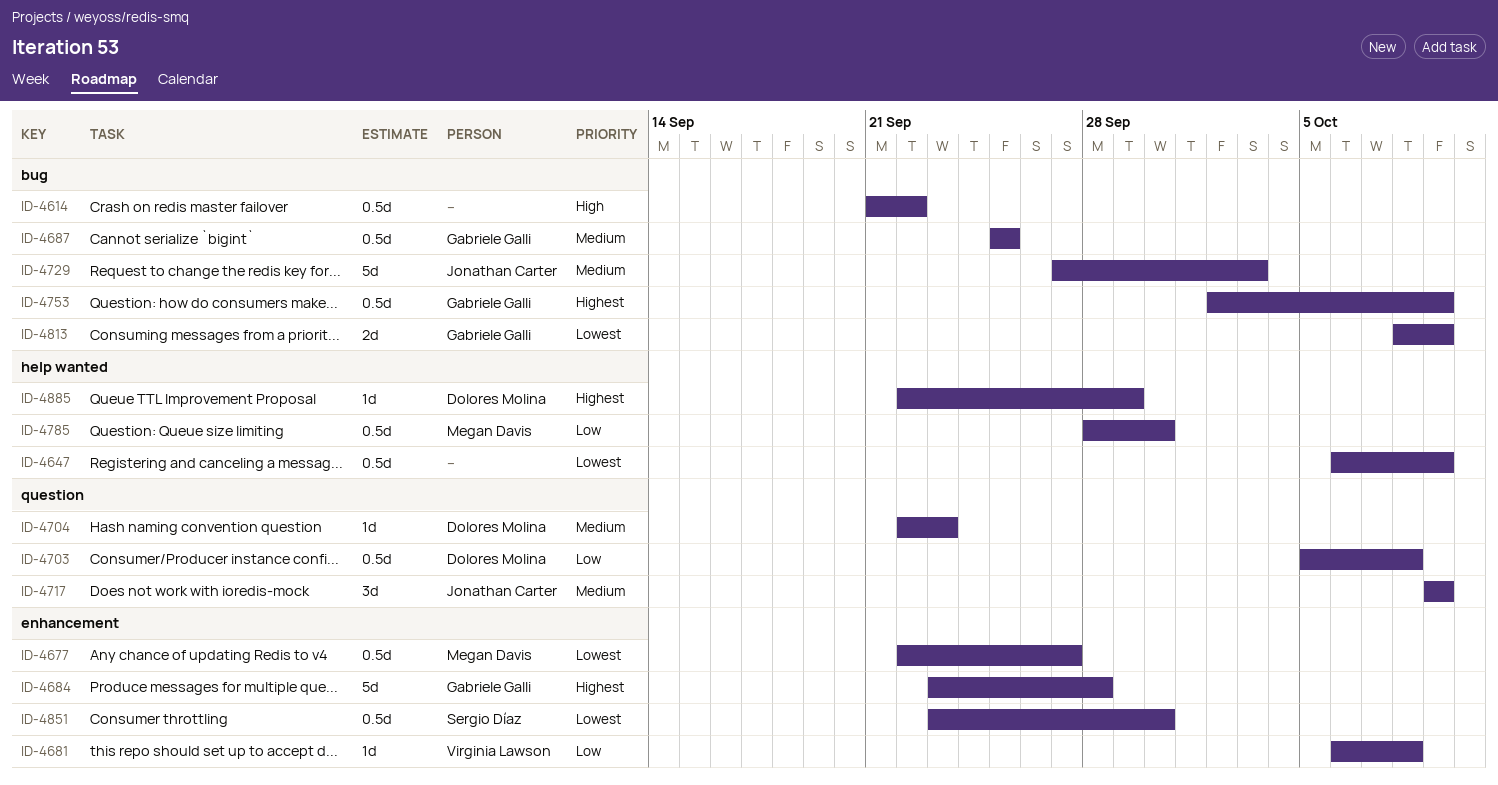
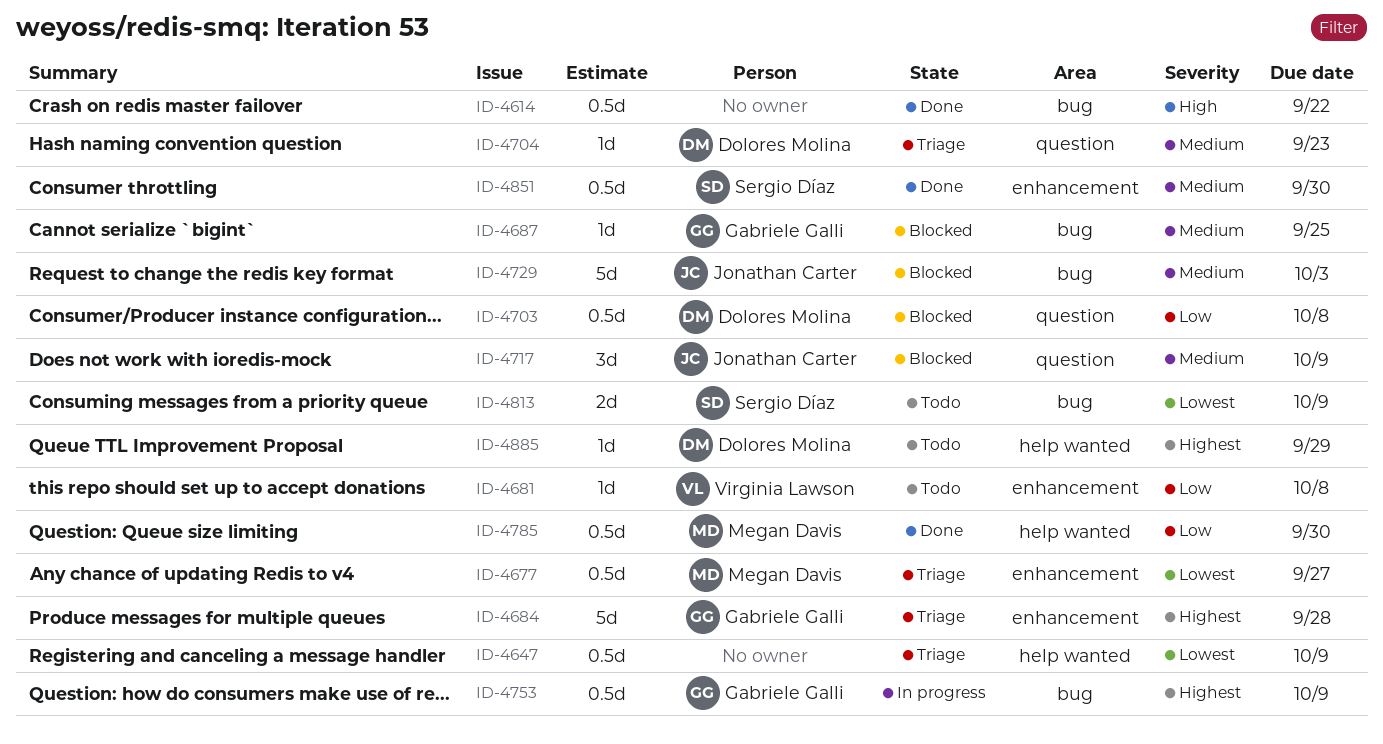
ID-4687, estimate: 0.5d -> 1d
ID-4813, owner: Gabriele Galli -> Sergio Díaz
ID-4851, priority: Lowest -> Medium

